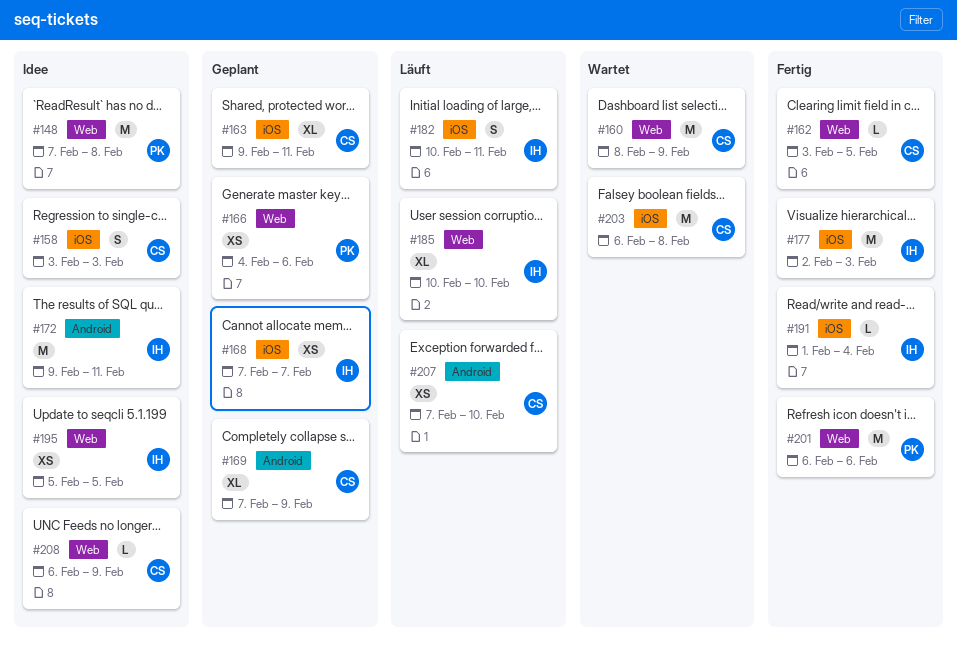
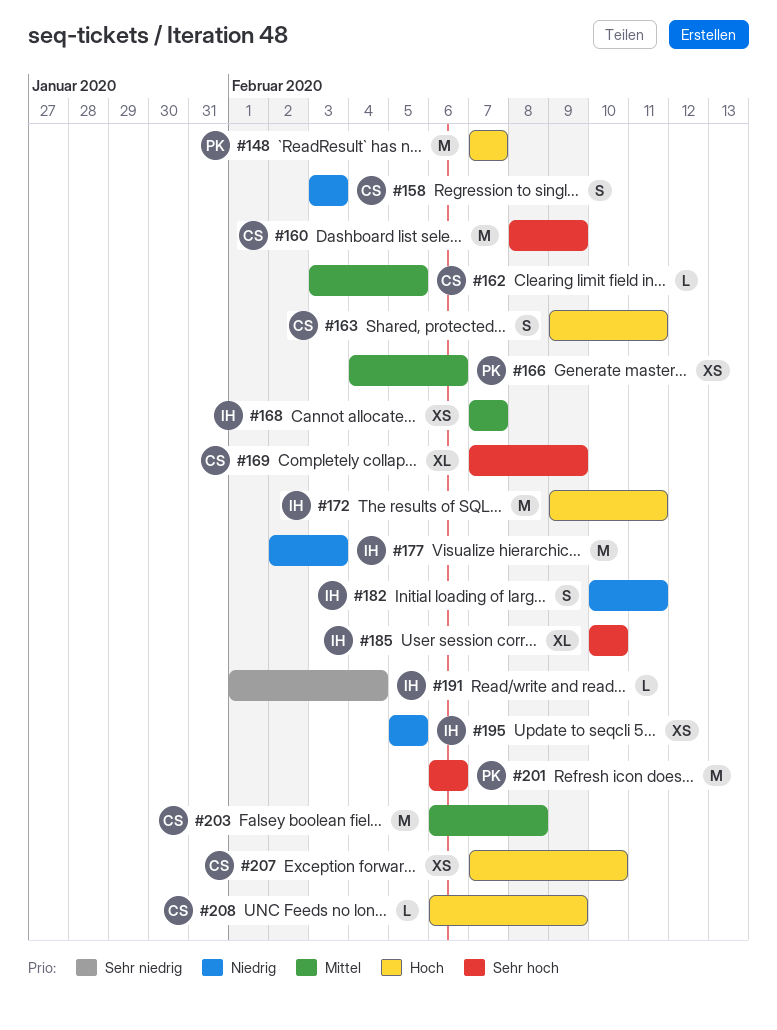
#148, due: Feb 8 -> Feb 7
#163, estimate: XL -> S

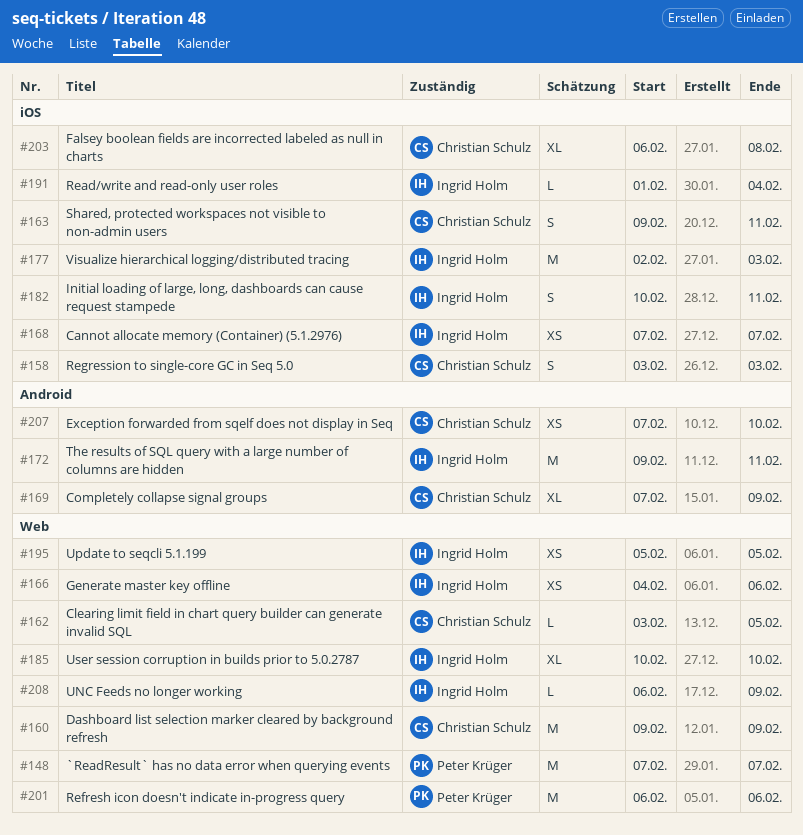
#160, start: Feb 8 -> Feb 9
#166, owner: Peter Krüger -> Ingrid Holm
#203, estimate: M -> XL
#208, owner: Christian Schulz -> Ingrid Holm

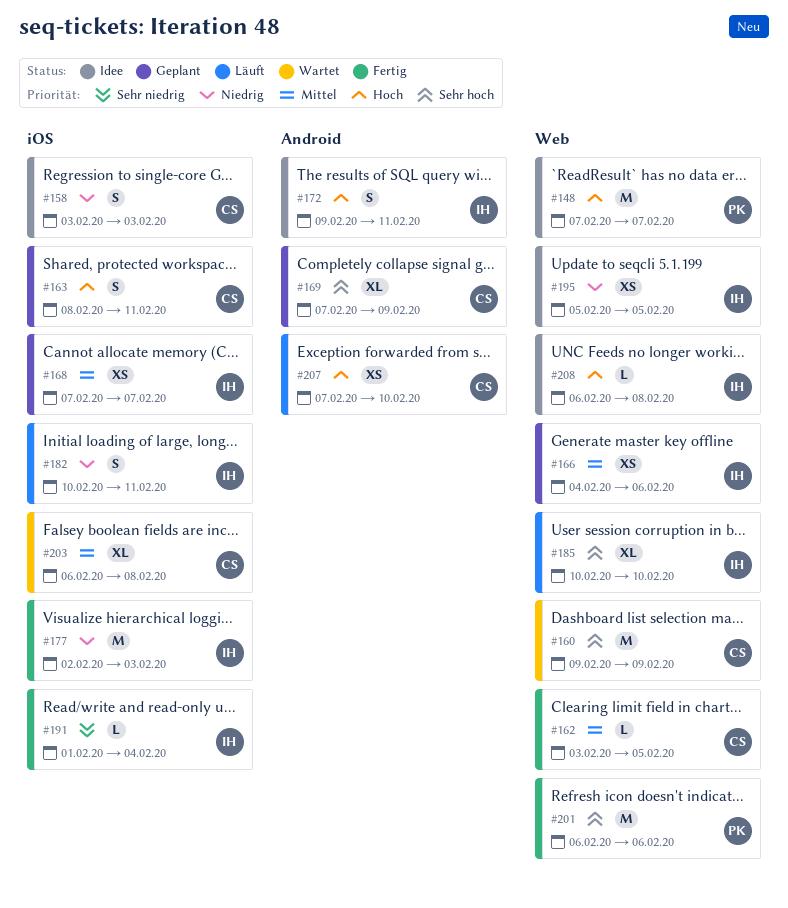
#163, start: Feb 9 -> Feb 8
#172, estimate: M -> S
#208, due: Feb 9 -> Feb 8

